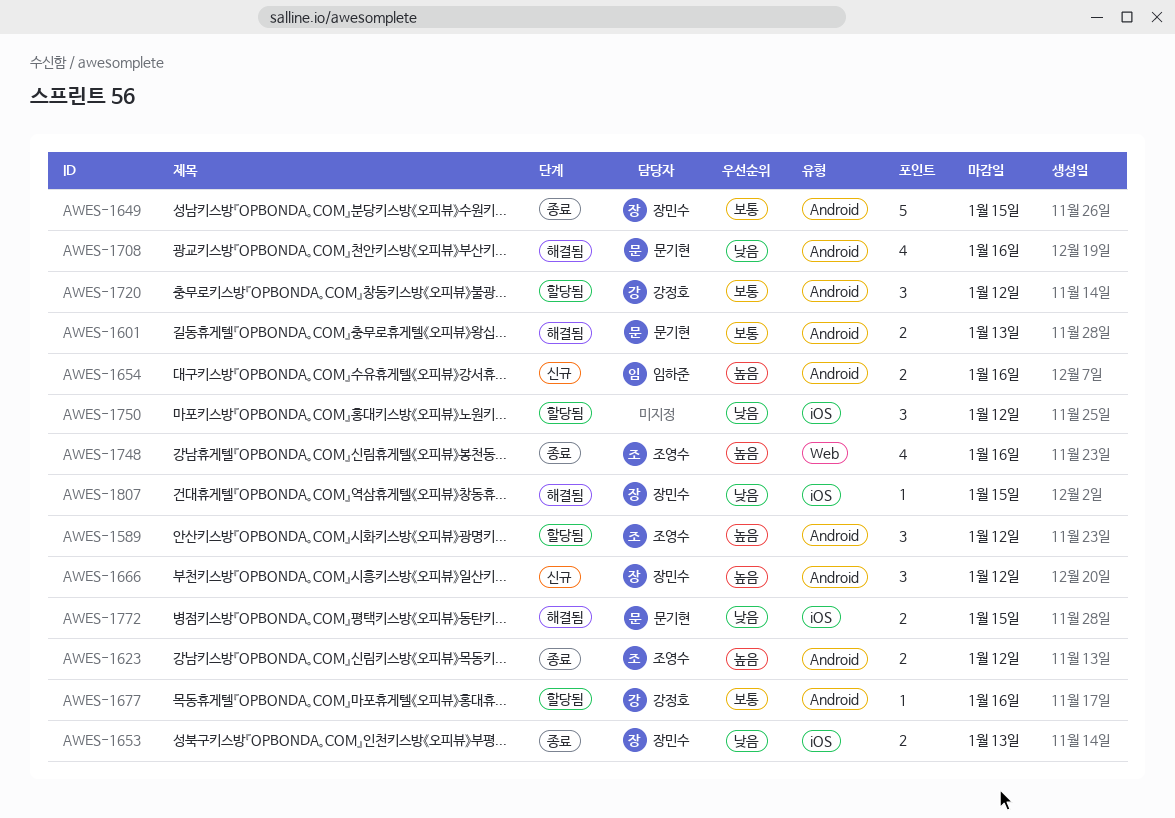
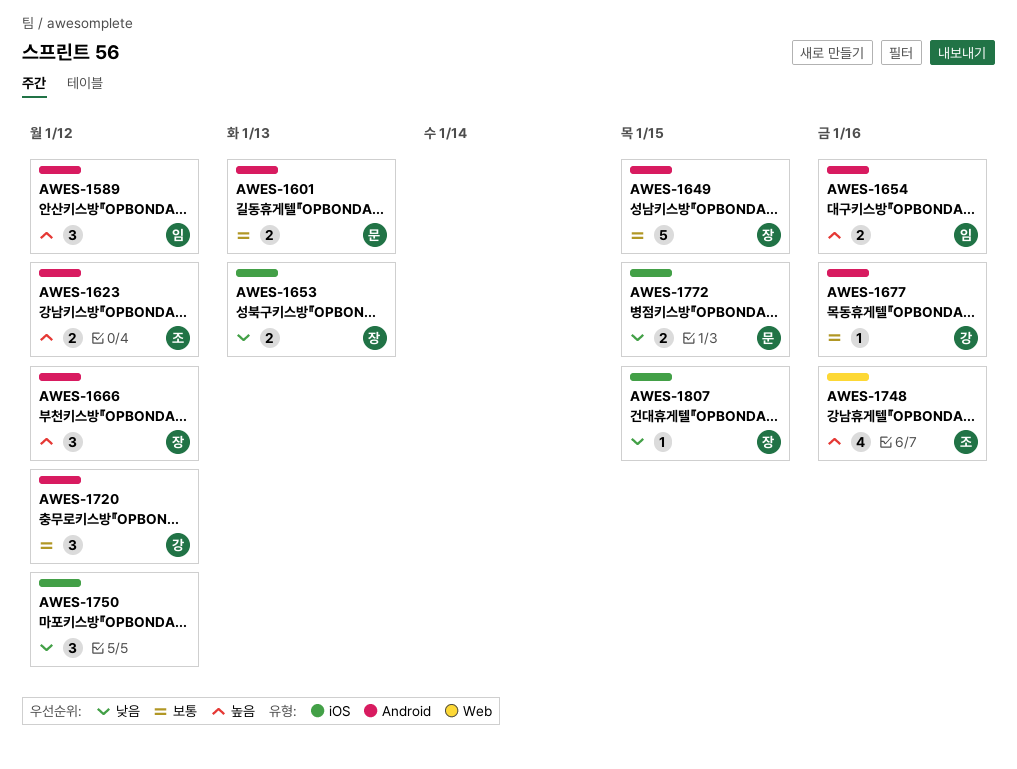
AWES-1589, owner: 조영수 -> 임하준
AWES-1708: present -> none

